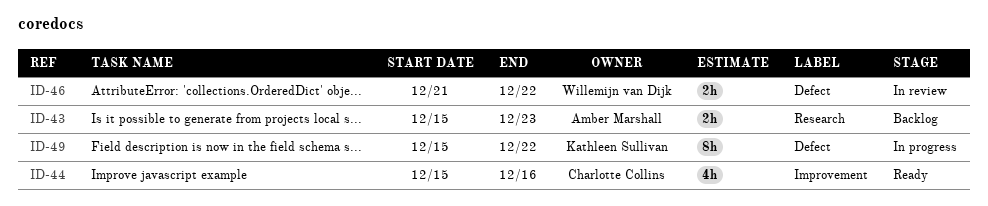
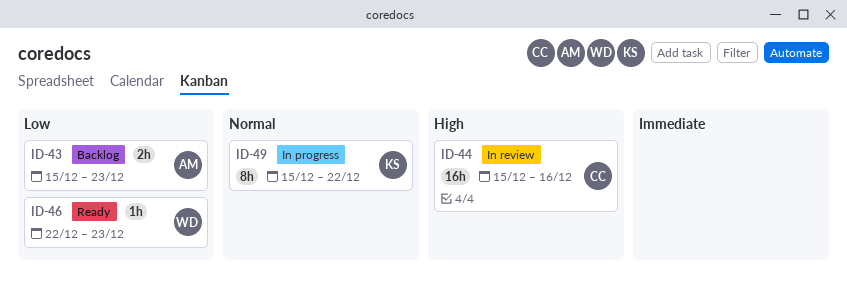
ID-44, status: Ready -> In review
ID-44, estimate: 4h -> 16h
ID-46, status: In review -> Ready
ID-46, estimate: 2h -> 1h
ID-46, start: Dec 21 -> Dec 22
ID-46, due: Dec 22 -> Dec 23

